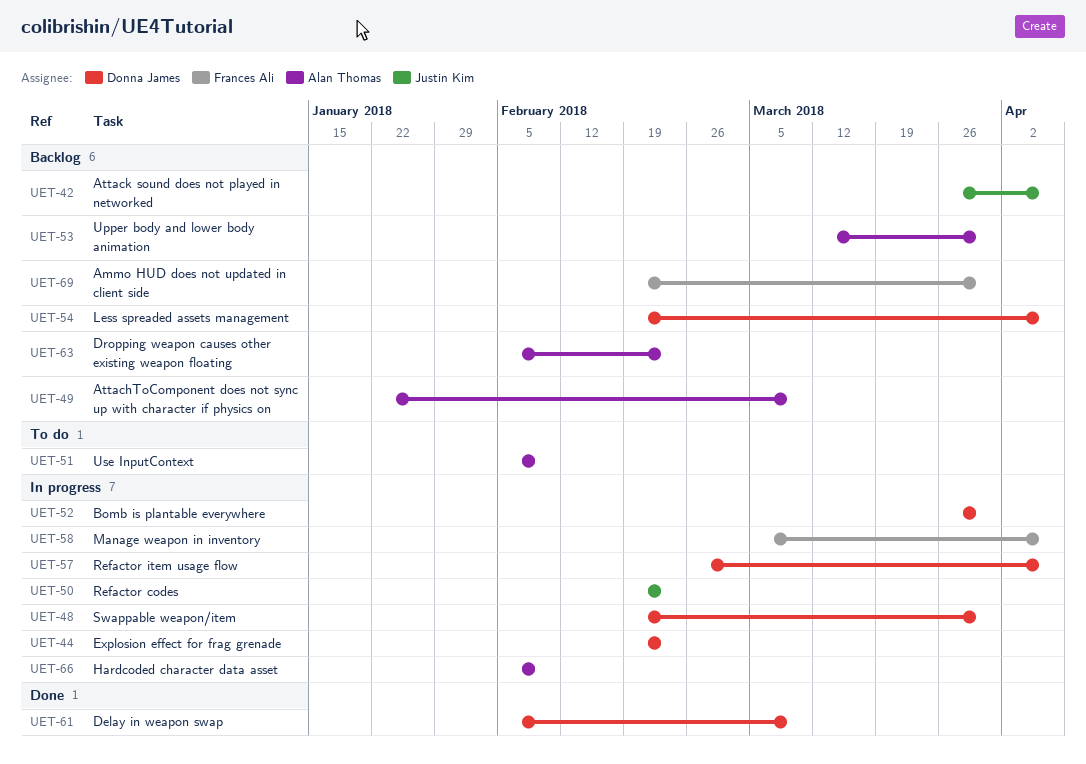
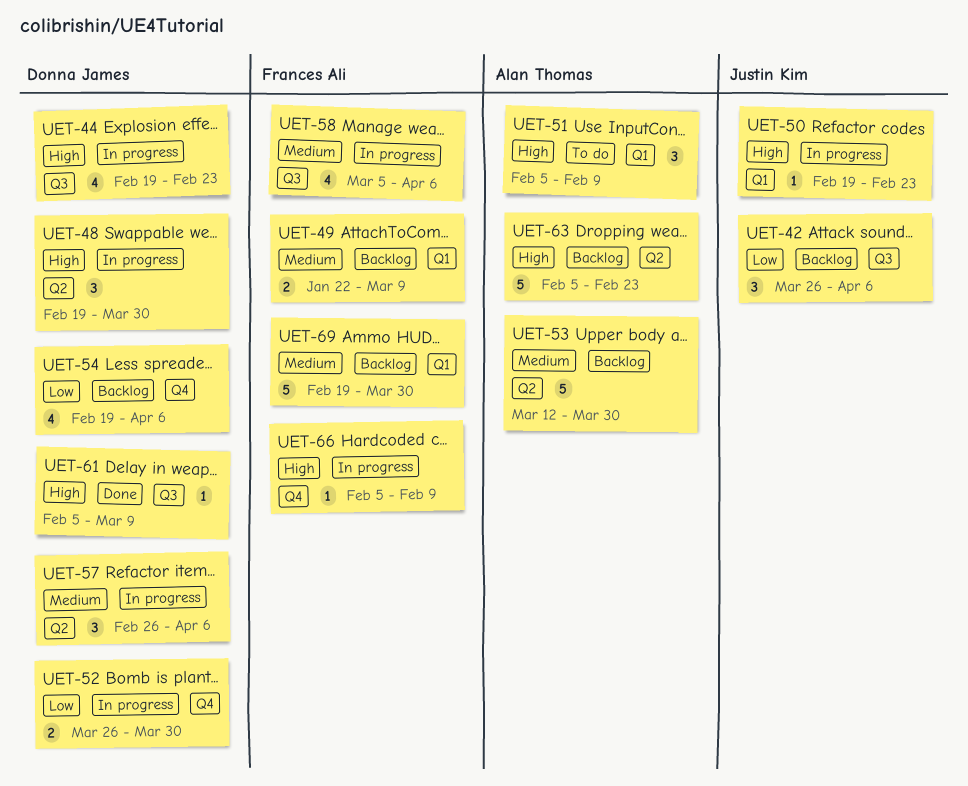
UET-49, owner: Alan Thomas -> Frances Ali
UET-66, owner: Alan Thomas -> Frances Ali

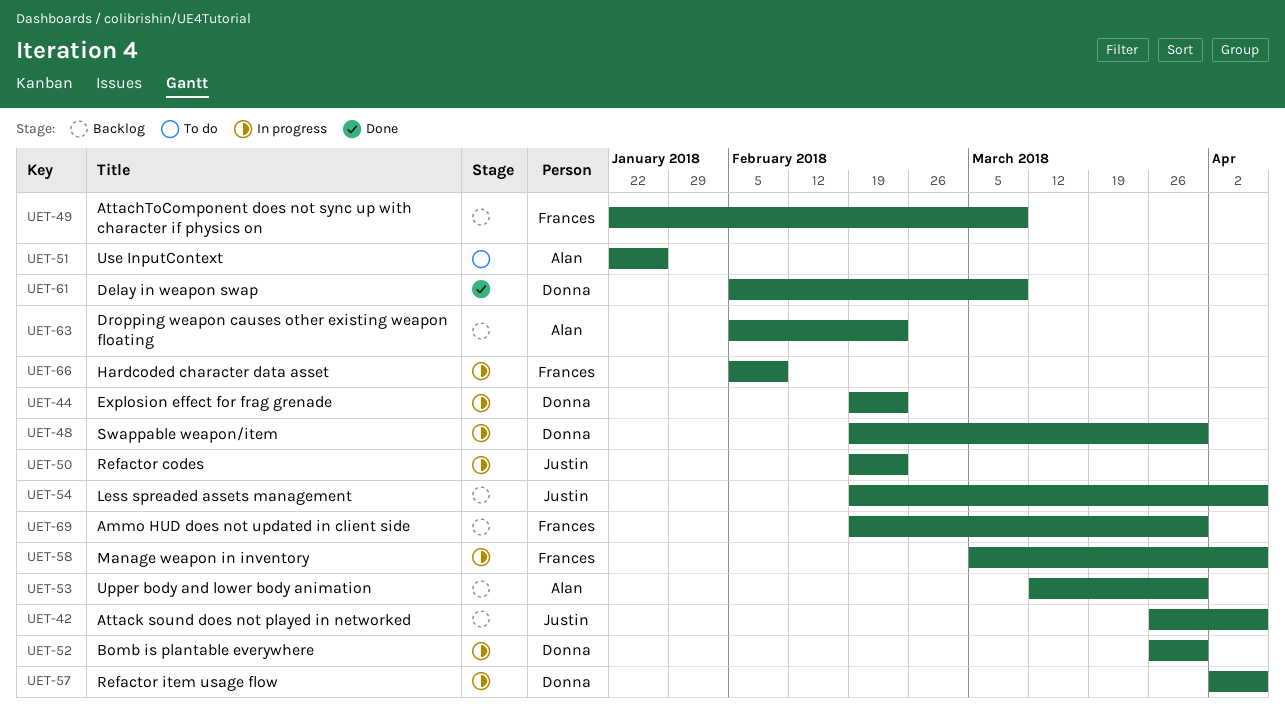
UET-51, start: Feb 5 -> Jan 22
UET-51, due: Feb 9 -> Jan 26
UET-54, owner: Donna James -> Justin Kim
UET-57, start: Feb 26 -> Apr 2

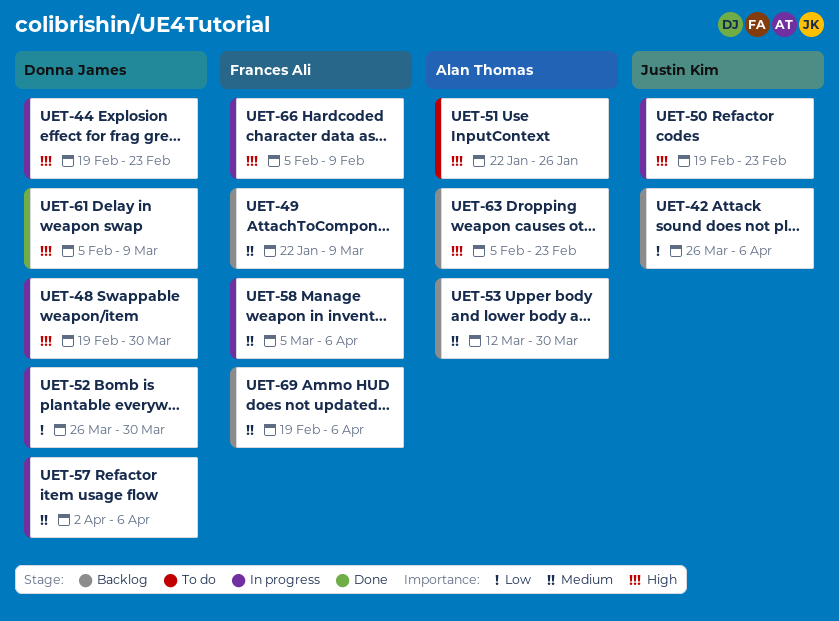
UET-54: present -> none
UET-69, due: Mar 30 -> Apr 6

